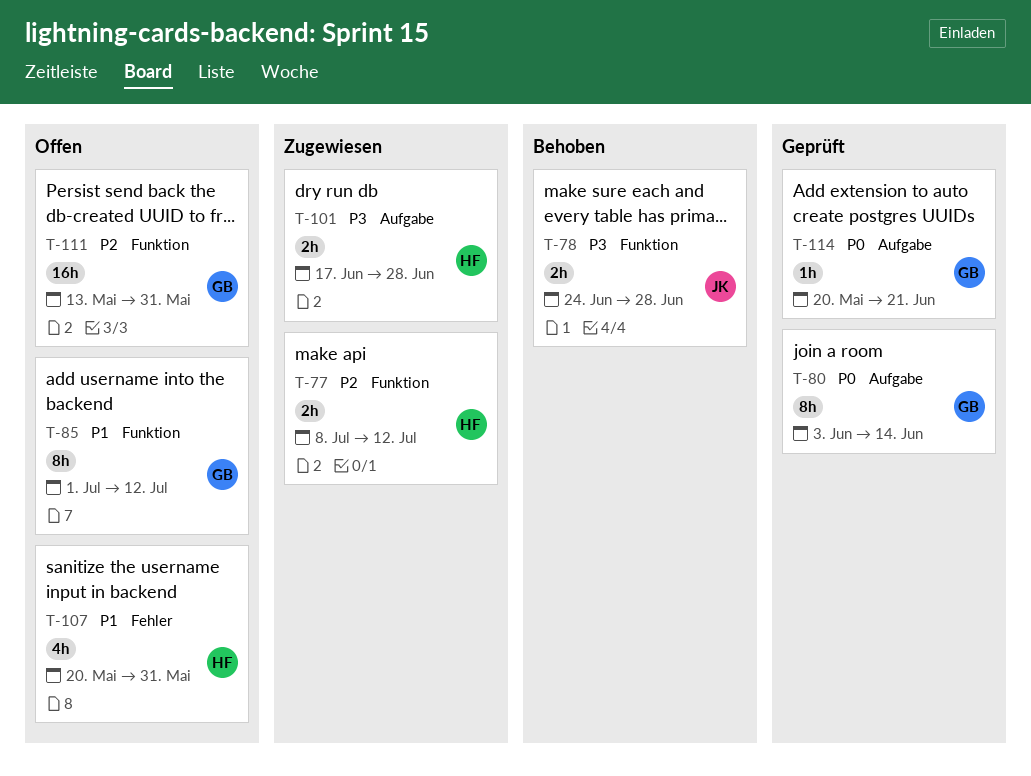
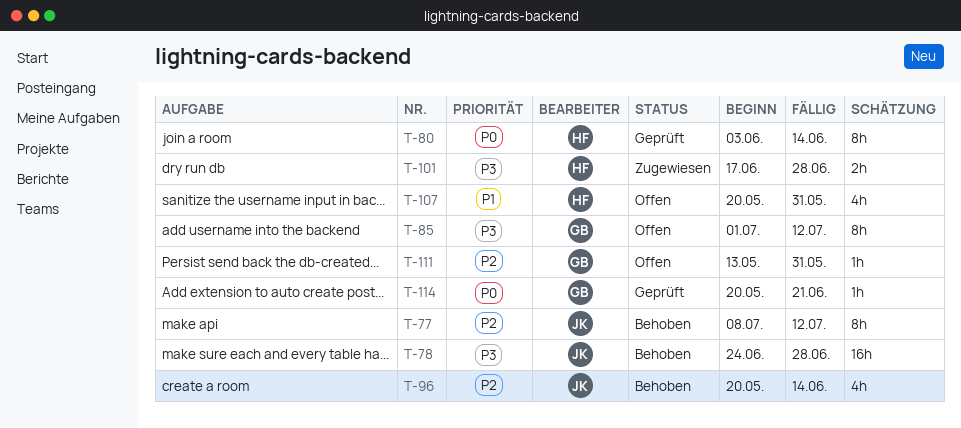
T-77, status: Zugewiesen -> Behoben
T-77, owner: HF -> JK
T-77, estimate: 2h -> 8h
T-78, estimate: 2h -> 16h
T-80, owner: GB -> HF
T-85, priority: P1 -> P3
T-96: none -> present
T-111, estimate: 16h -> 1h

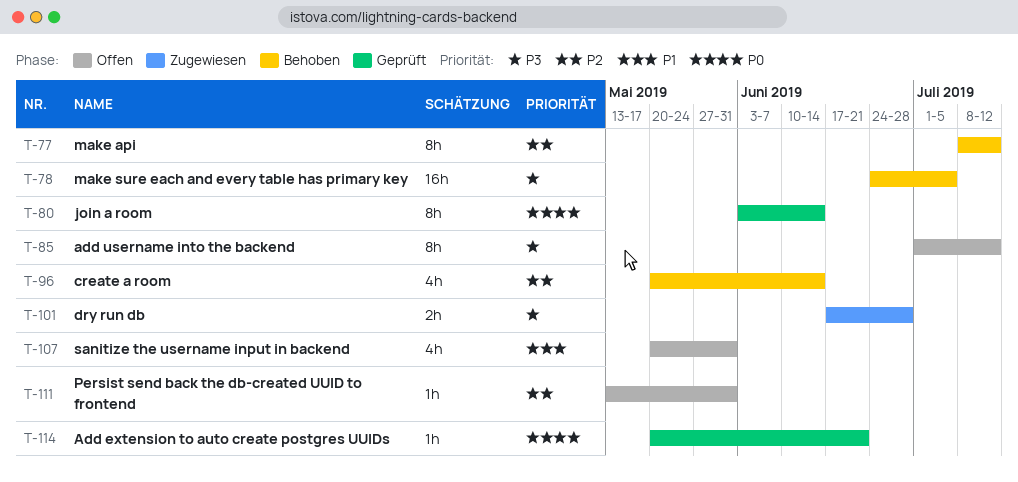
T-78, due: Jun 28 -> Jul 5

